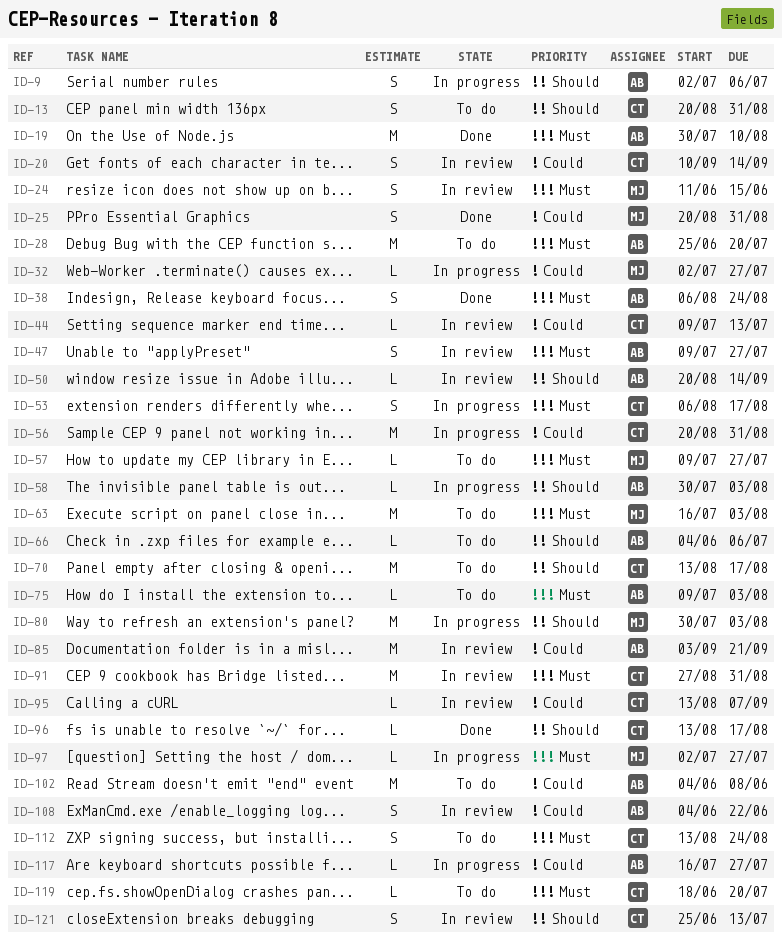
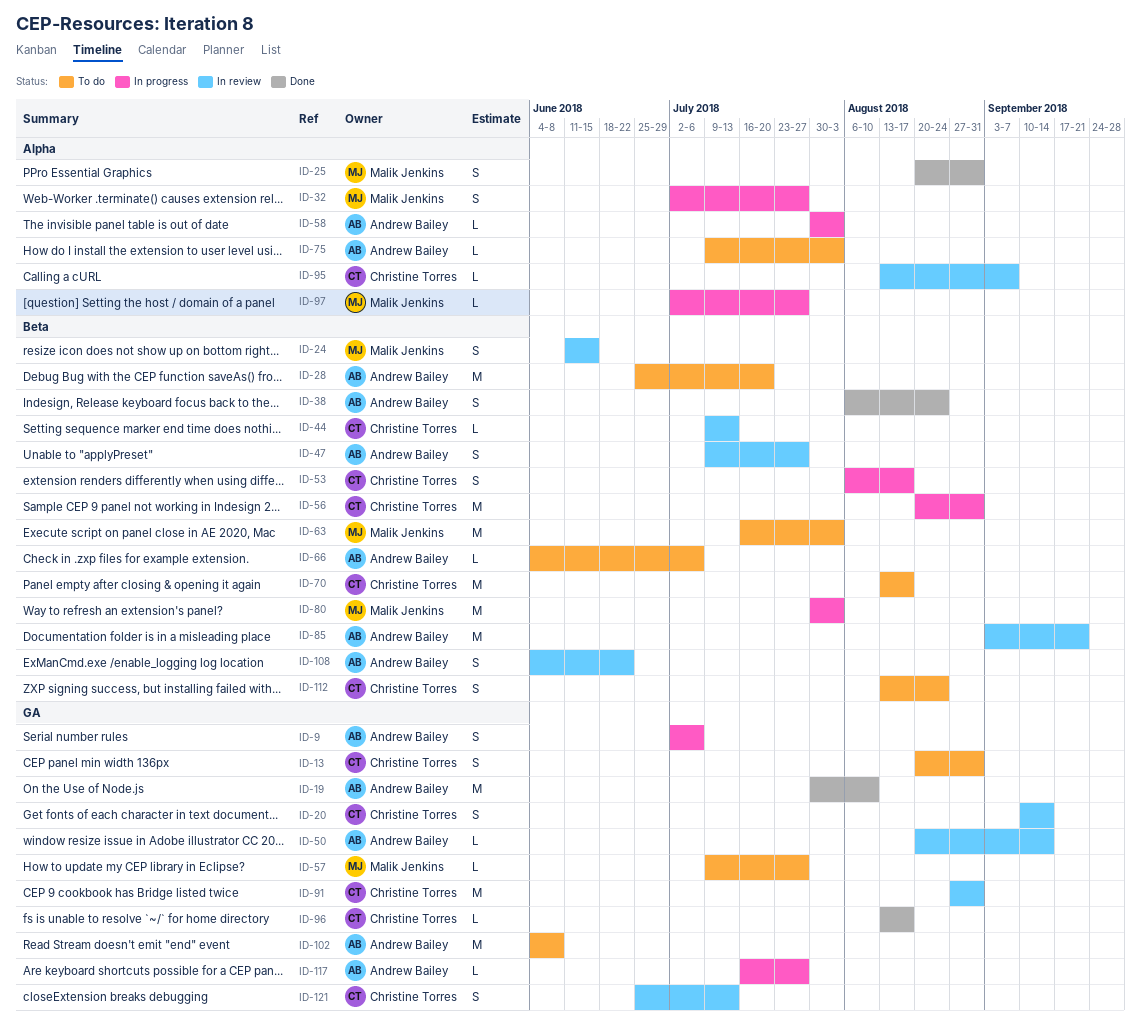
ID-32, estimate: L -> S
ID-119: present -> none

